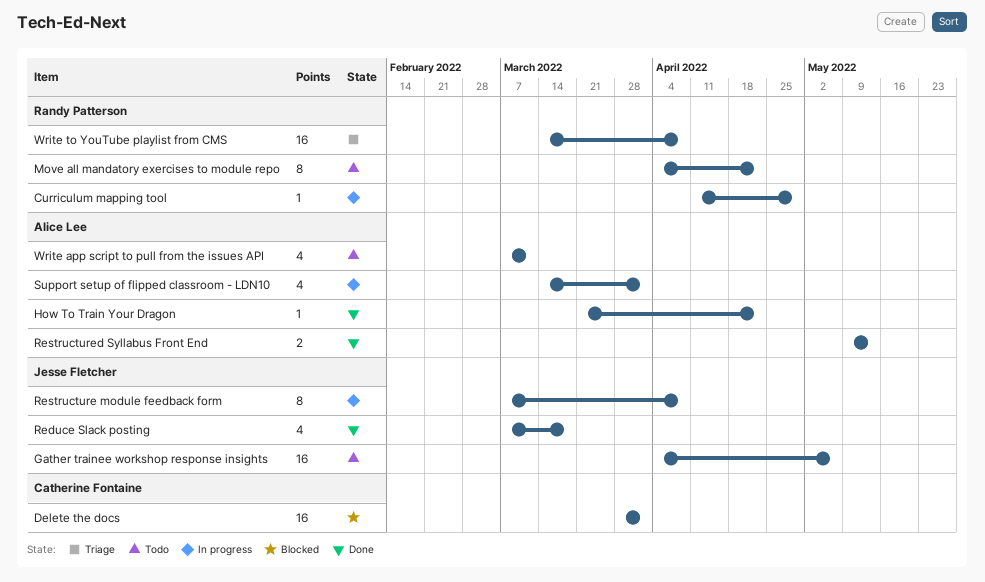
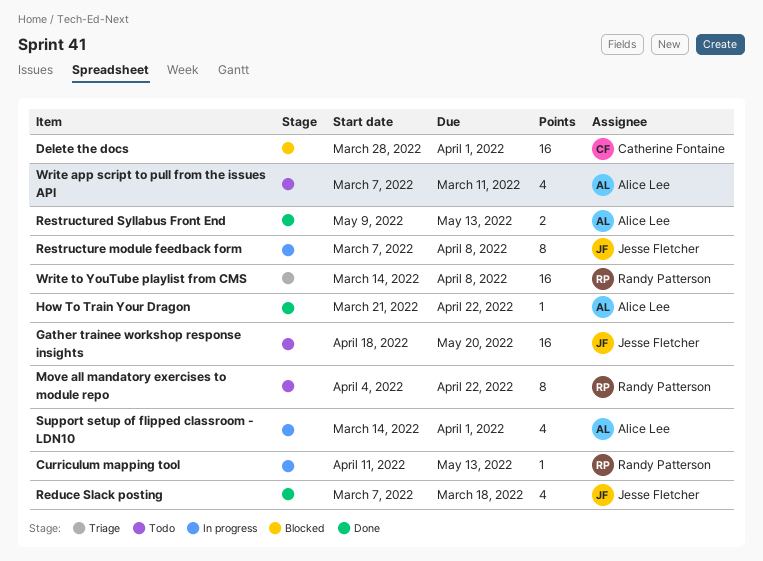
Curriculum mapping tool, due: Apr 29 -> May 13
Gather trainee workshop response insights, start: Apr 4 -> Apr 18
Gather trainee workshop response insights, due: May 6 -> May 20

